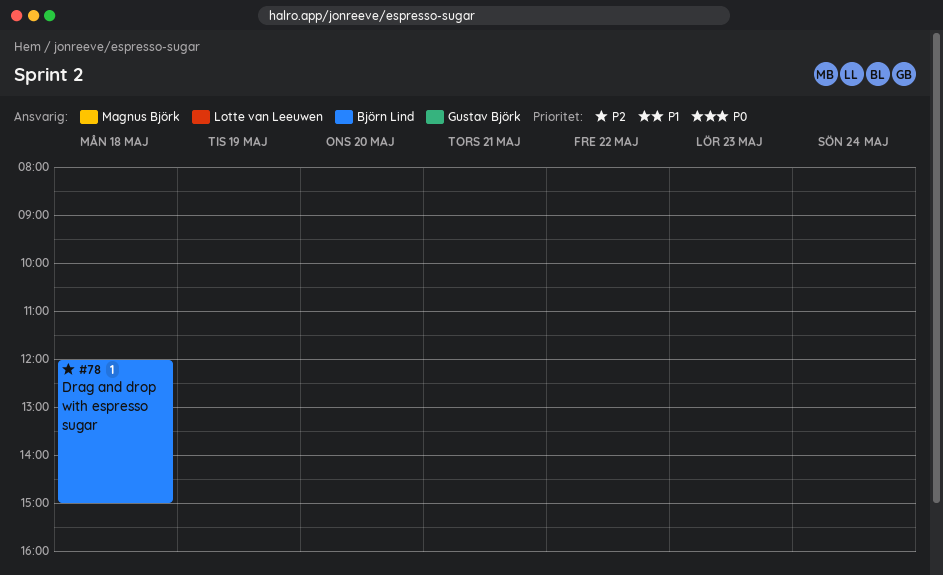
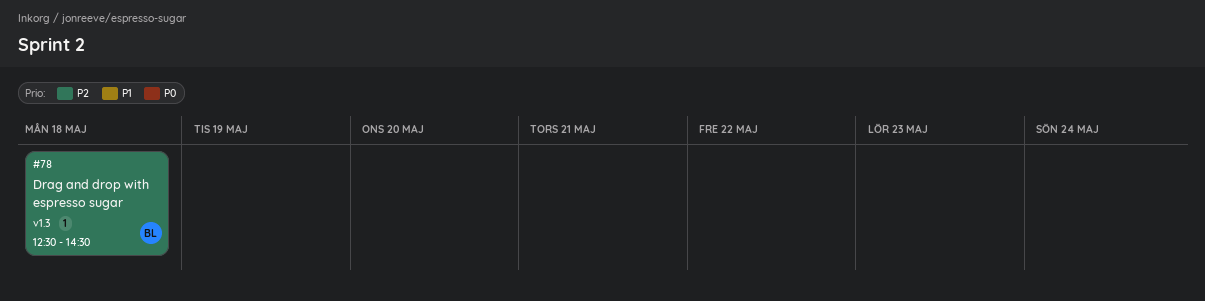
#78, begins: 12:00 -> 12:30
#78, ends: 15:00 -> 14:30

